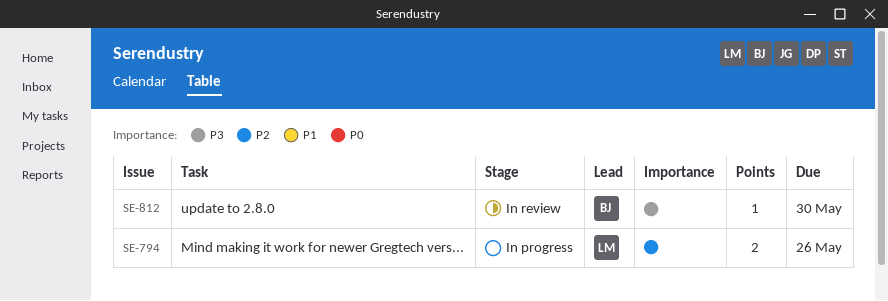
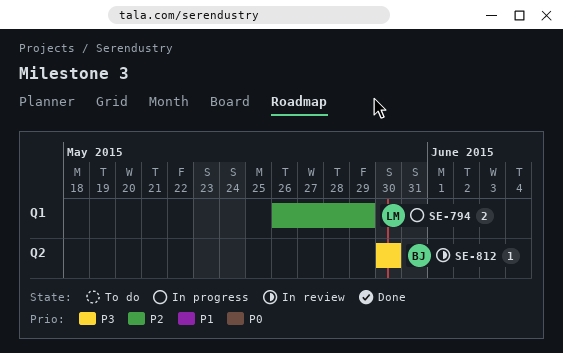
SE-794, due: May 26 -> May 29

